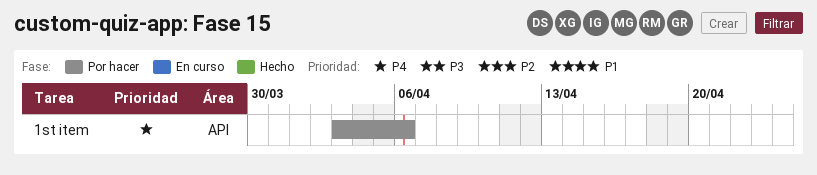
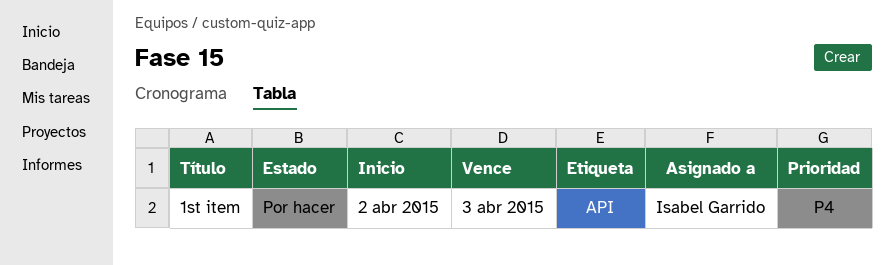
1st item, start: Apr 3 -> Apr 2
1st item, due: Apr 6 -> Apr 3

